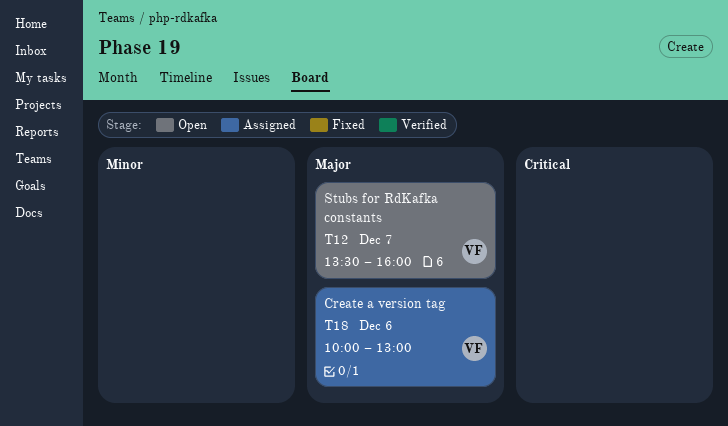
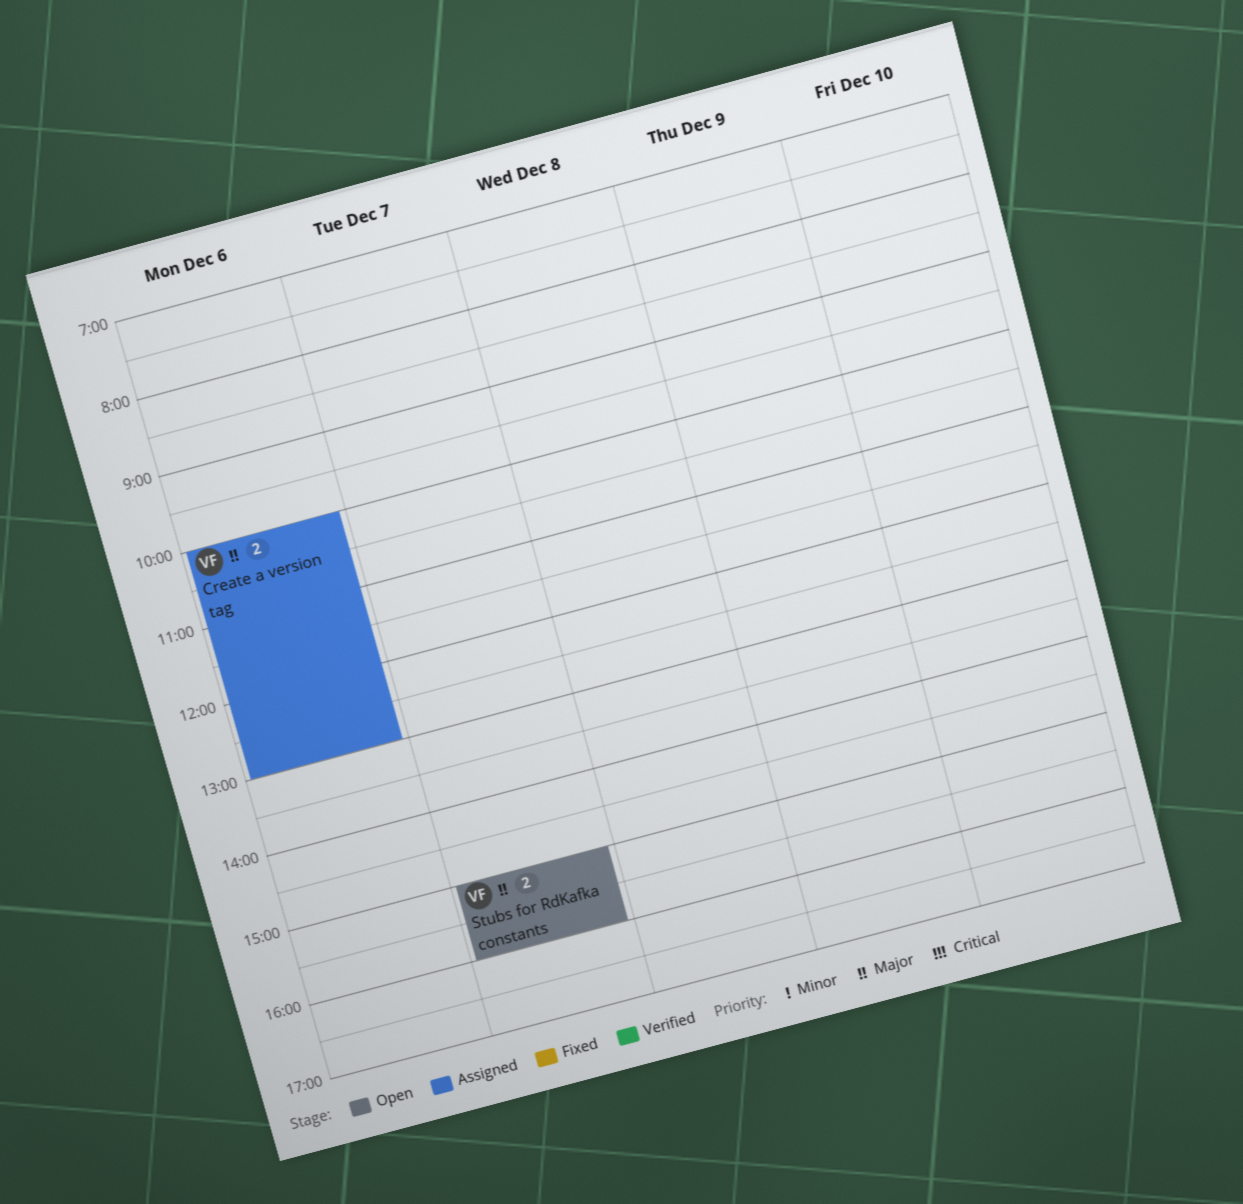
Stubs for RdKafka constants, begins: 13:30 -> 15:00

